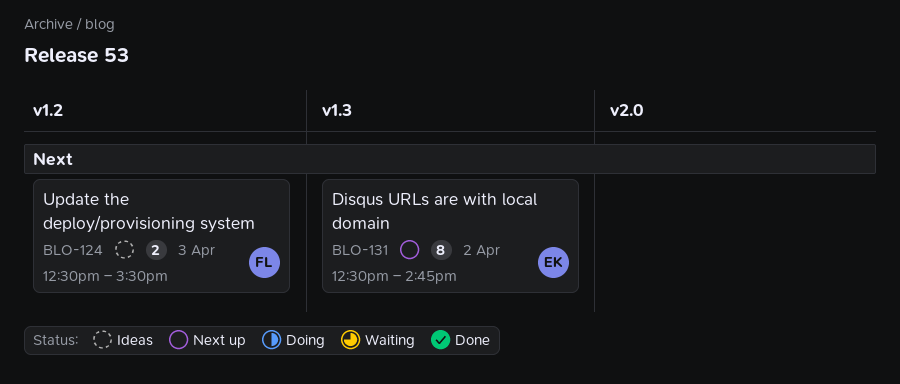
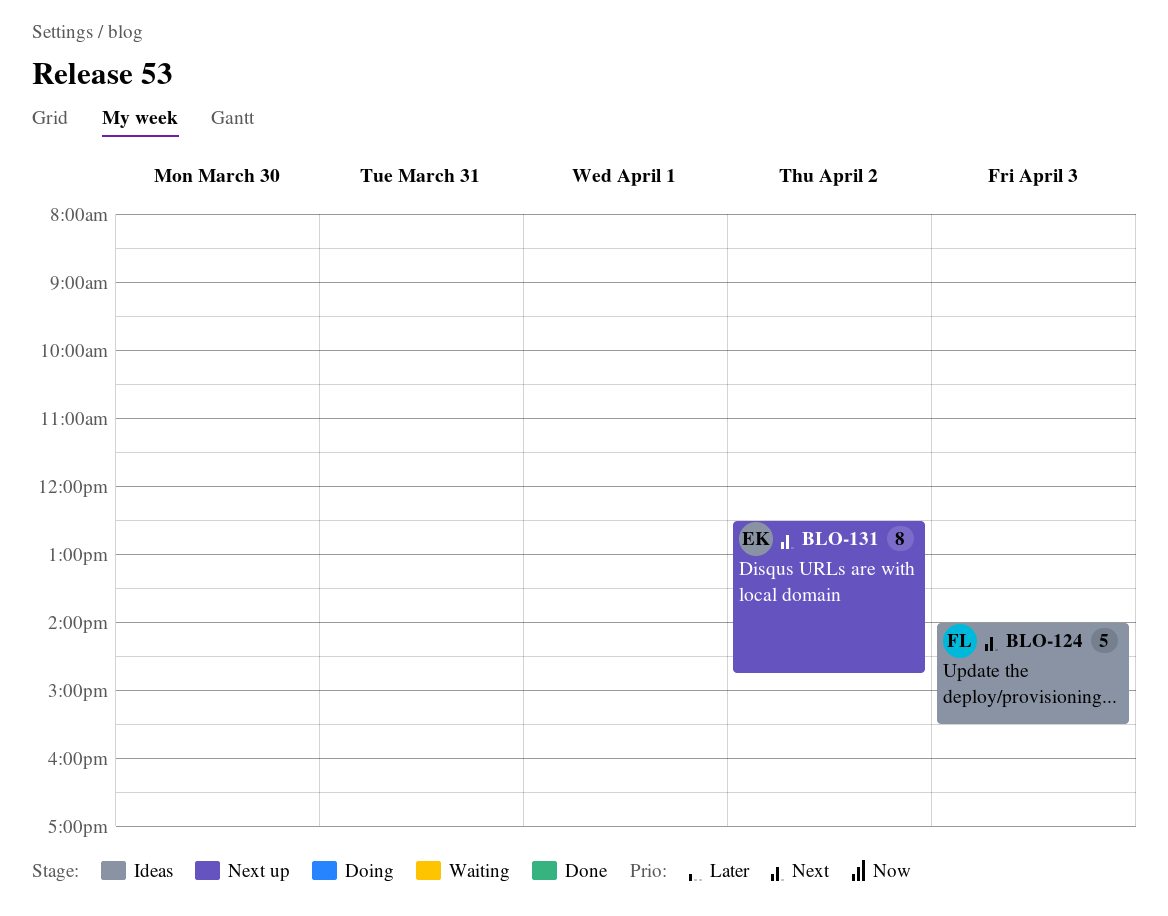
BLO-124, estimate: 2 -> 5
BLO-124, begins: 12:30 -> 14:00

